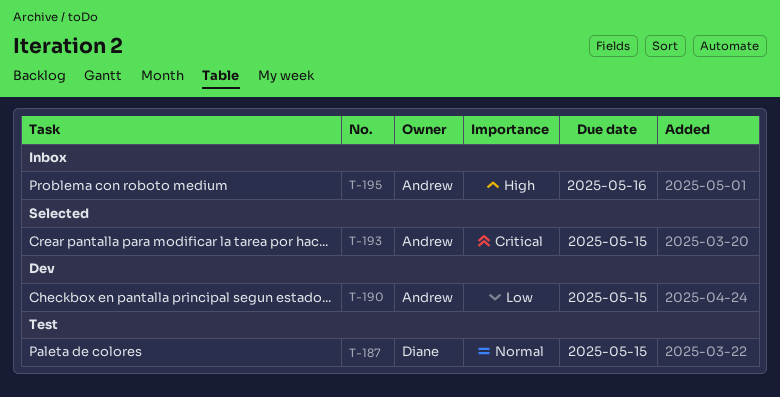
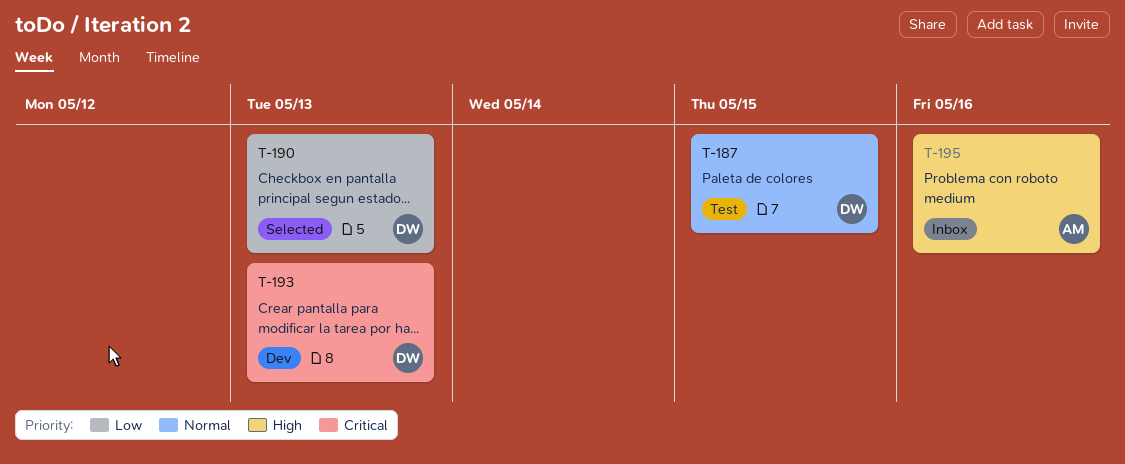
T-190, status: Dev -> Selected
T-190, owner: Andrew -> Diane
T-190, due: May 15 -> May 13
T-193, status: Selected -> Dev
T-193, owner: Andrew -> Diane
T-193, due: May 15 -> May 13

